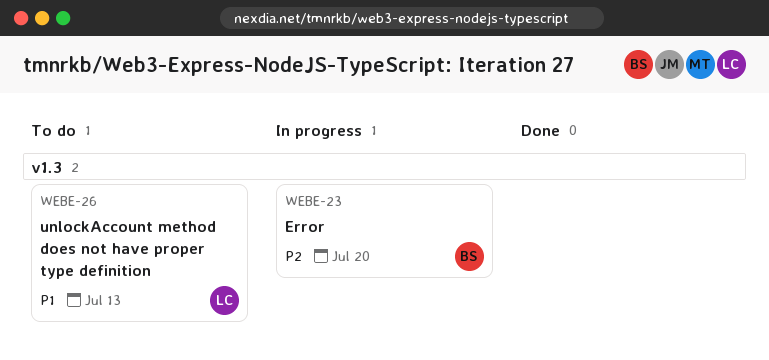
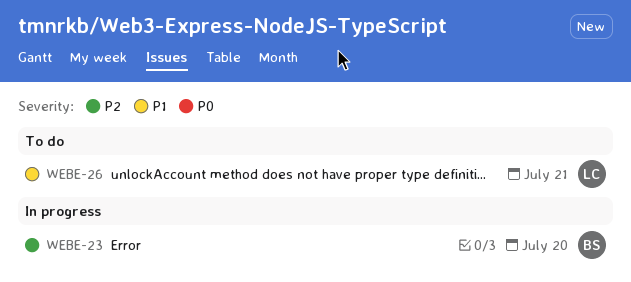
WEBE-26, due: Jul 13 -> Jul 21

